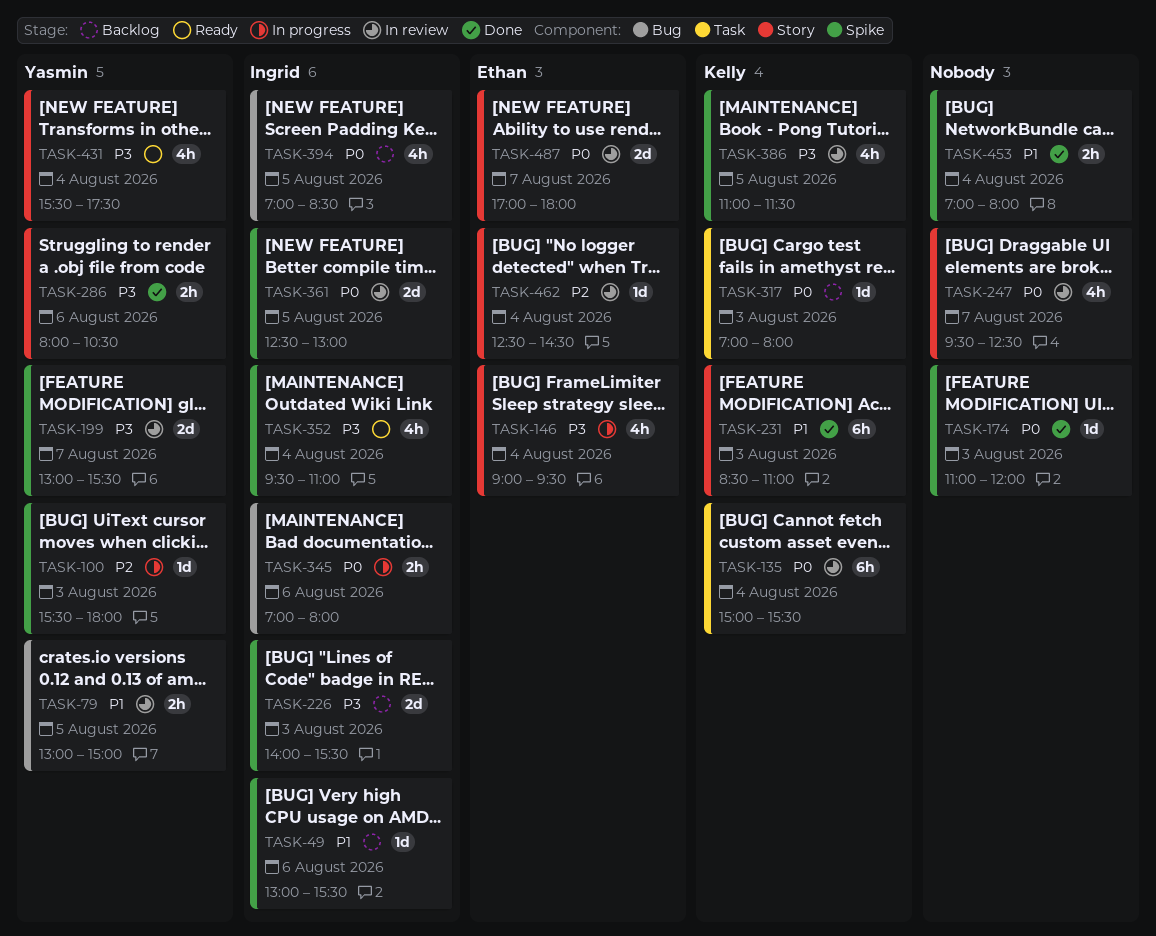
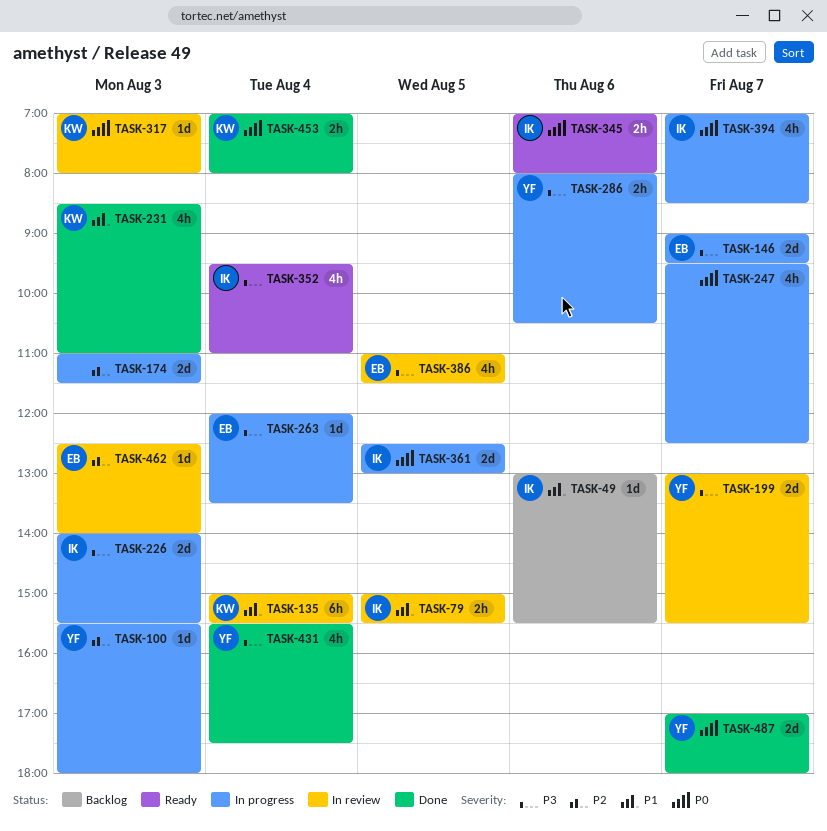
TASK-79, owner: Yasmin -> Ingrid
TASK-79, begins: 13:00 -> 15:00
TASK-79, ends: 15:00 -> 15:30
TASK-135, priority: P0 -> P1
TASK-146, estimate: 4h -> 2d
TASK-146, day: Aug 4 -> Aug 7
TASK-174, status: Done -> In progress
TASK-174, priority: P0 -> P2
TASK-174, estimate: 1d -> 2d
TASK-174, ends: 12:00 -> 11:30
TASK-226, status: Backlog -> In progress
TASK-231, estimate: 6h -> 4h
TASK-247, status: In review -> In progress
TASK-263: none -> present
TASK-286, status: Done -> In progress
TASK-317, status: Backlog -> In review
TASK-345, status: In progress -> Ready
TASK-361, status: In review -> In progress
TASK-386, owner: Kelly -> Ethan
TASK-394, status: Backlog -> In progress
TASK-394, day: Aug 5 -> Aug 7
TASK-431, status: Ready -> Done
TASK-453, owner: none -> Kelly
TASK-453, priority: P1 -> P0
TASK-462, day: Aug 4 -> Aug 3
TASK-462, ends: 14:30 -> 14:00
TASK-487, status: In review -> Done
TASK-487, owner: Ethan -> Yasmin

